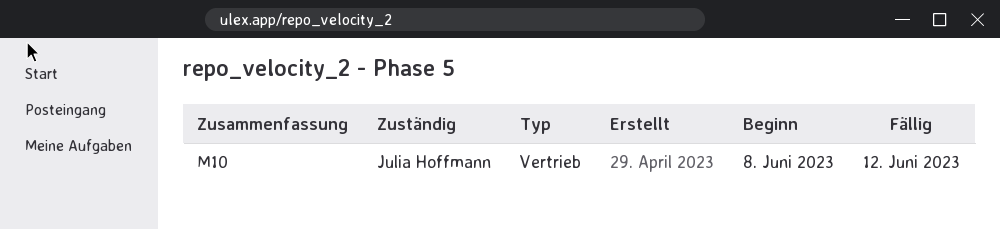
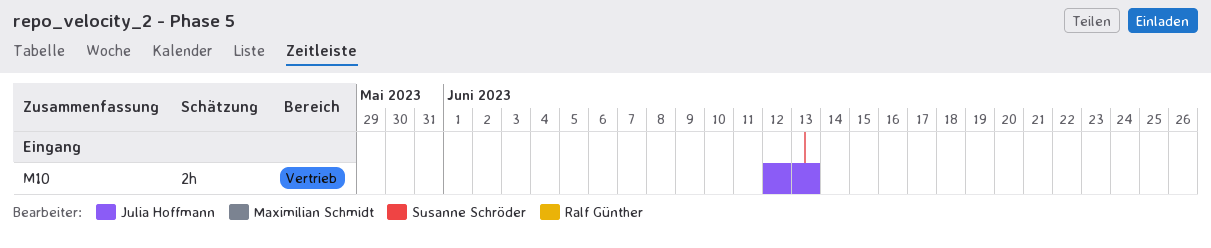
M10, start: Jun 8 -> Jun 12
M10, due: Jun 12 -> Jun 13

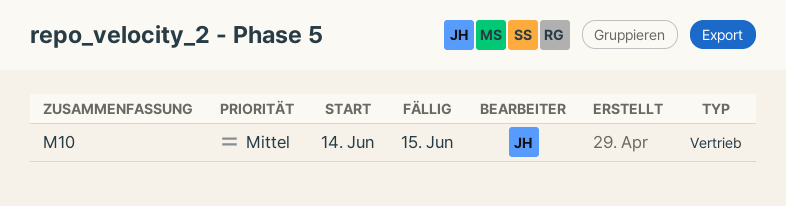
M10, start: Jun 12 -> Jun 14
M10, due: Jun 13 -> Jun 15

